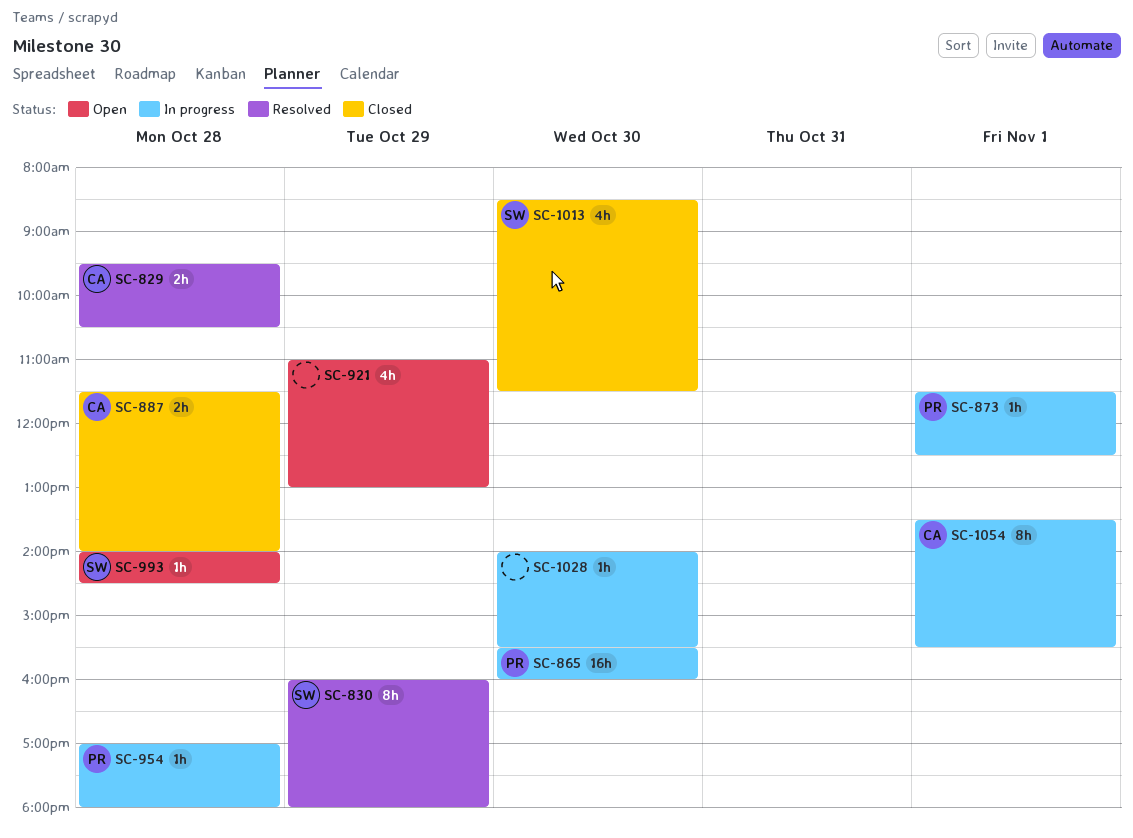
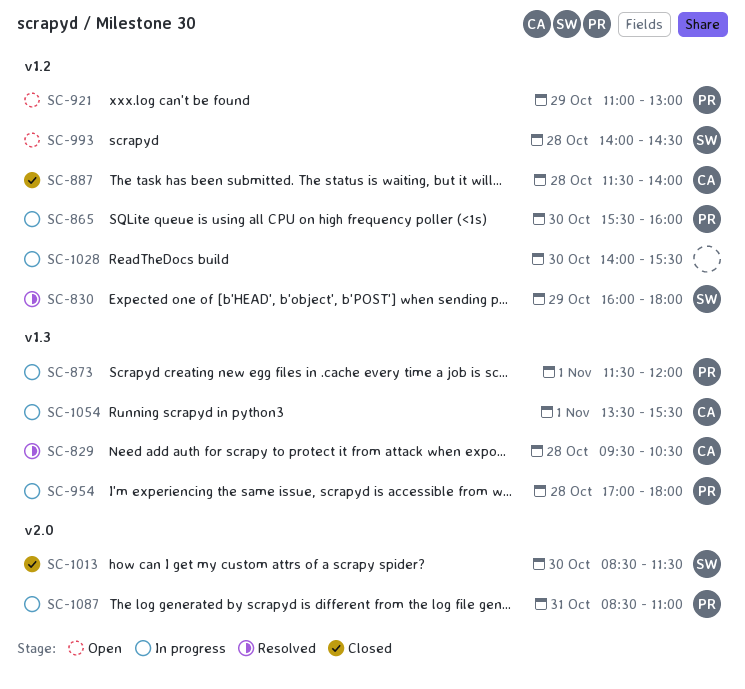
SC-873, ends: 12:30 -> 12:00
SC-921, owner: none -> PR
SC-1087: none -> present

